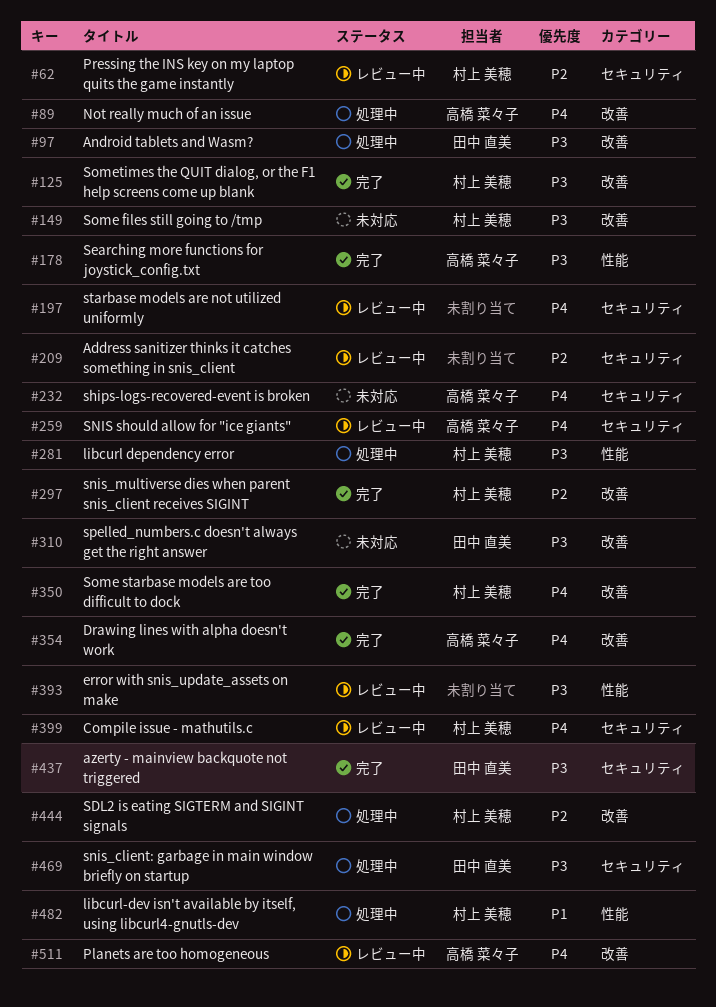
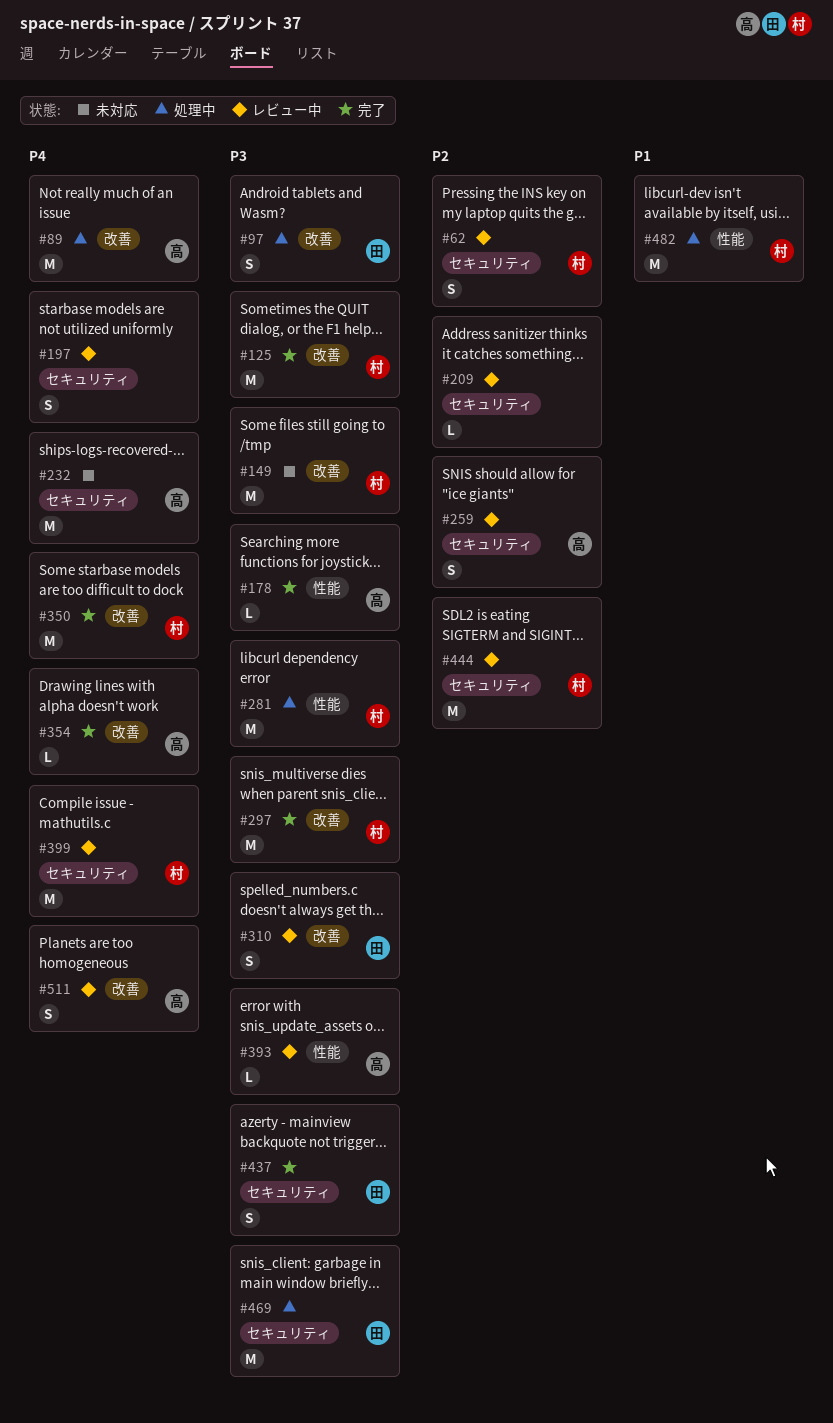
#259, priority: P4 -> P2
#297, priority: P2 -> P3
#310, status: 未対応 -> レビュー中
#393, owner: none -> 高橋 菜々子
#444, status: 処理中 -> レビュー中
#444, label: 改善 -> セキュリティ

